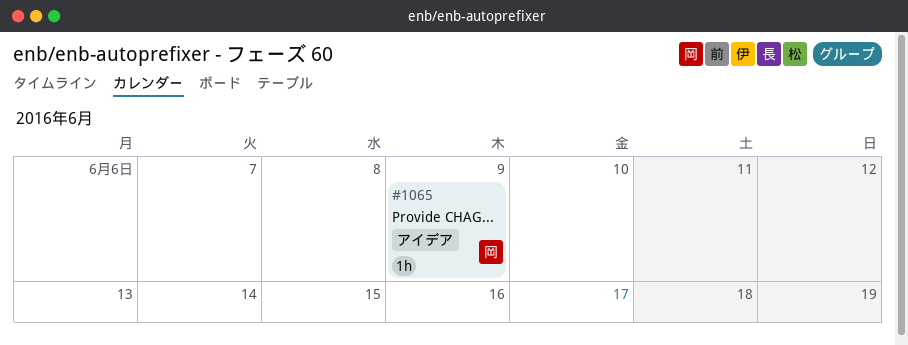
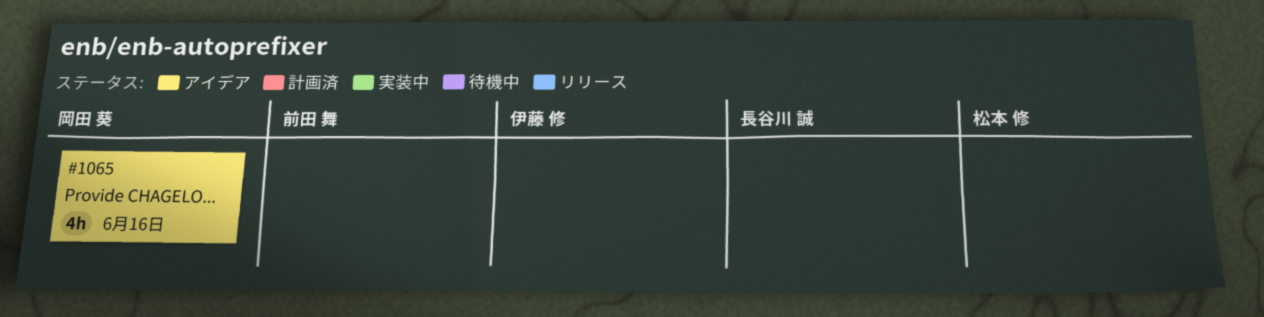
#1065, estimate: 1h -> 4h
#1065, due: Jun 9 -> Jun 16

